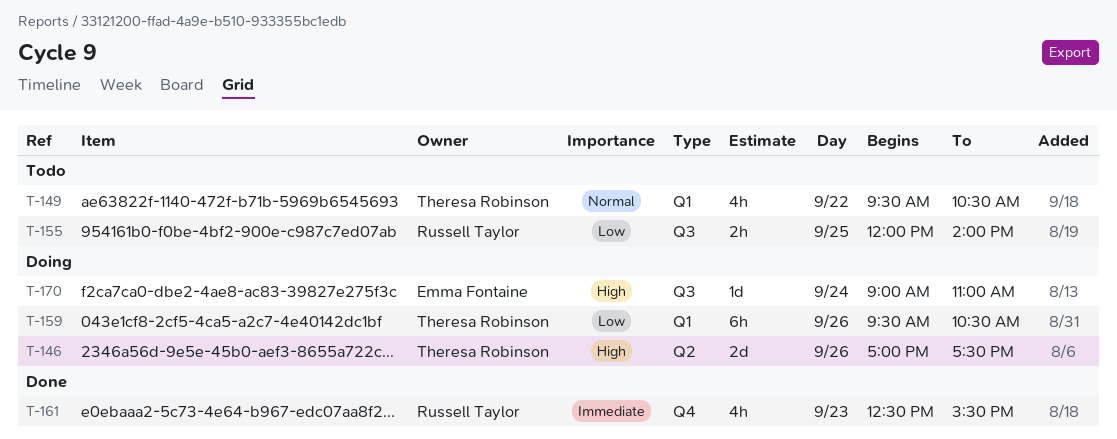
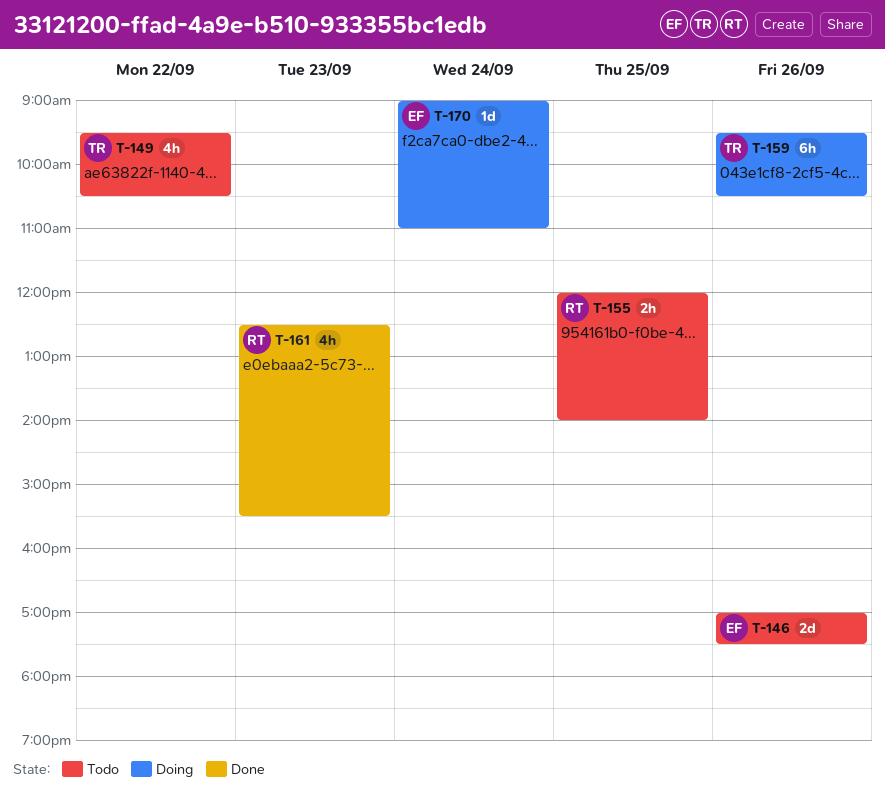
T-146, status: Doing -> Todo
T-146, owner: Theresa Robinson -> Emma Fontaine

